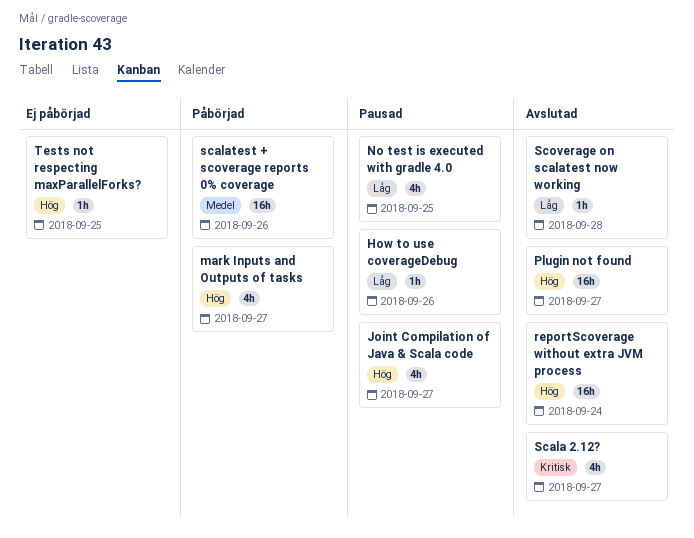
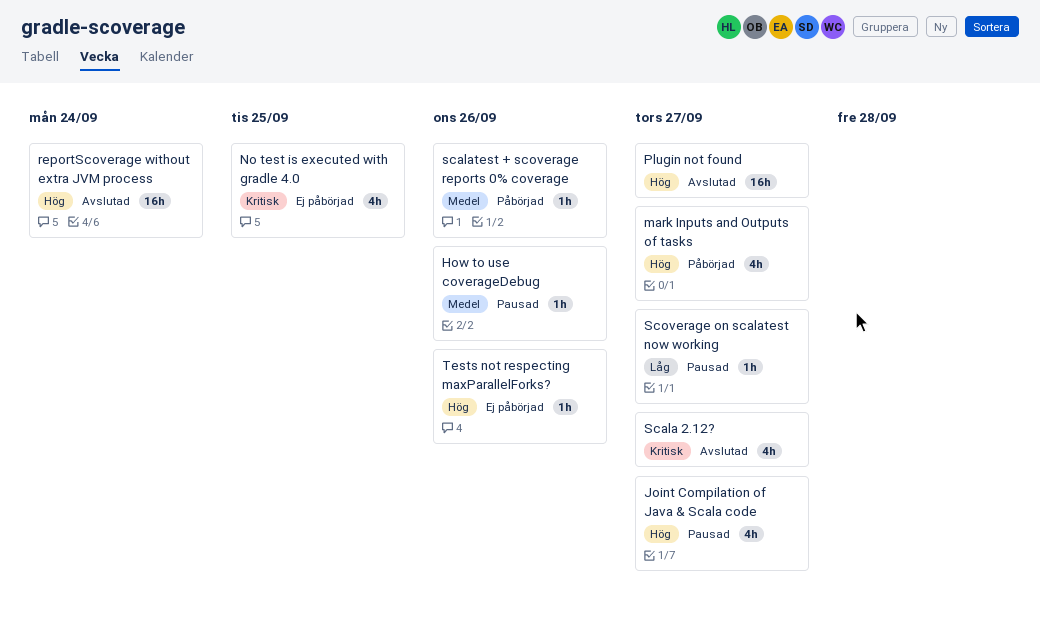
How to use coverageDebug, priority: Låg -> Medel
No test is executed with gradle 4.0, status: Pausad -> Ej påbörjad
No test is executed with gradle 4.0, priority: Låg -> Kritisk
scalatest + scoverage reports 0% coverage, estimate: 16h -> 1h
Scoverage on scalatest now working, status: Avslutad -> Pausad
Scoverage on scalatest now working, due: Sep 28 -> Sep 27
Tests not respecting maxParallelForks?, due: Sep 25 -> Sep 26

